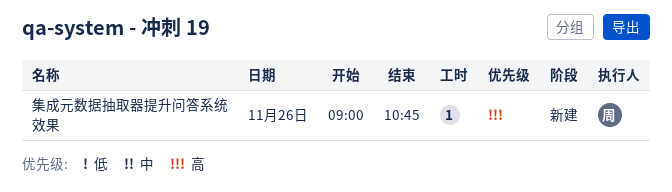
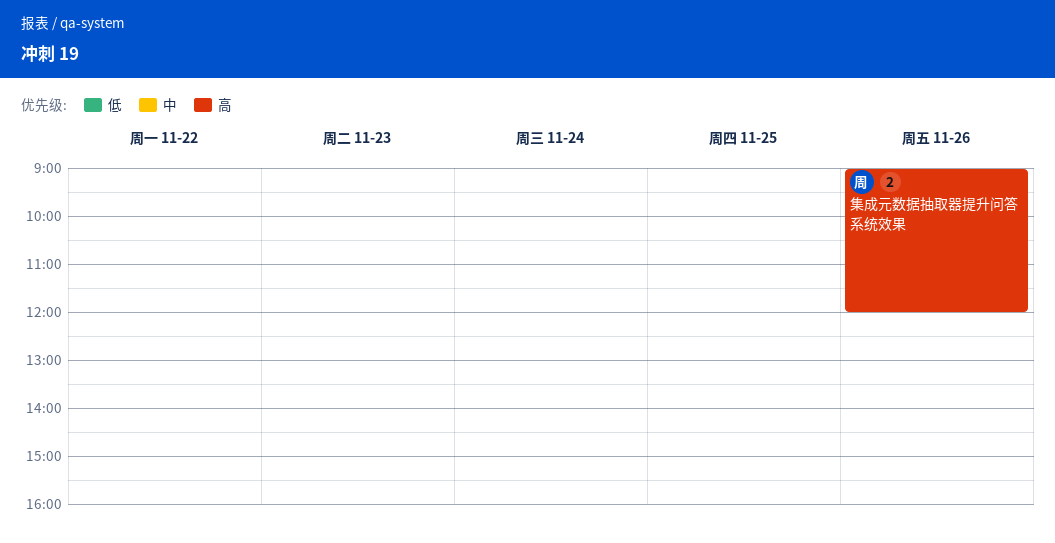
集成元数据抽取器提升问答系统效果, estimate: 1 -> 2
集成元数据抽取器提升问答系统效果, ends: 10:45 -> 12:00

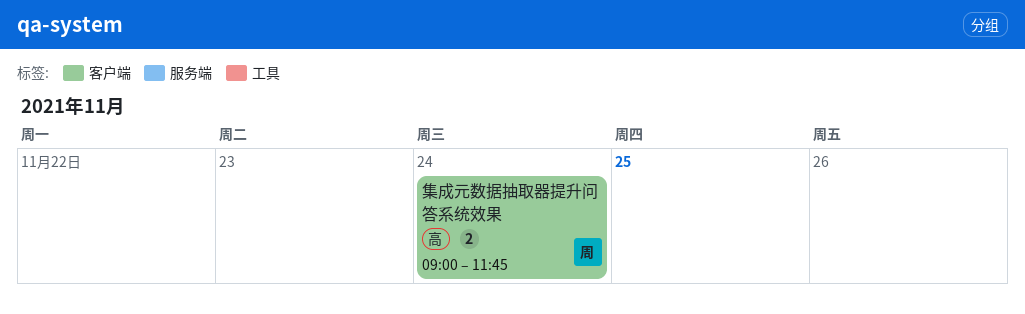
集成元数据抽取器提升问答系统效果, day: Nov 26 -> Nov 24
集成元数据抽取器提升问答系统效果, ends: 12:00 -> 11:45

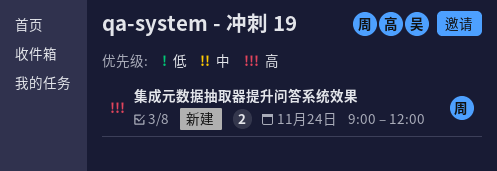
集成元数据抽取器提升问答系统效果, ends: 11:45 -> 12:00

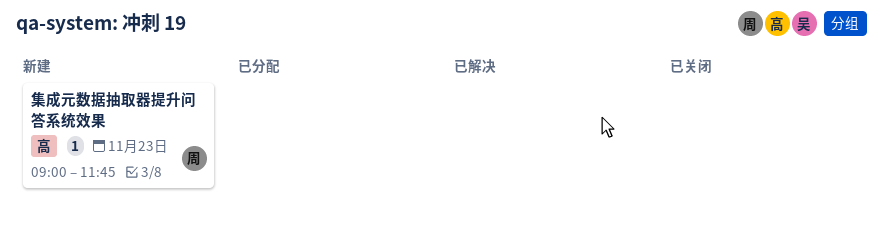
集成元数据抽取器提升问答系统效果, estimate: 2 -> 1
集成元数据抽取器提升问答系统效果, day: Nov 24 -> Nov 23
集成元数据抽取器提升问答系统效果, ends: 12:00 -> 11:45

